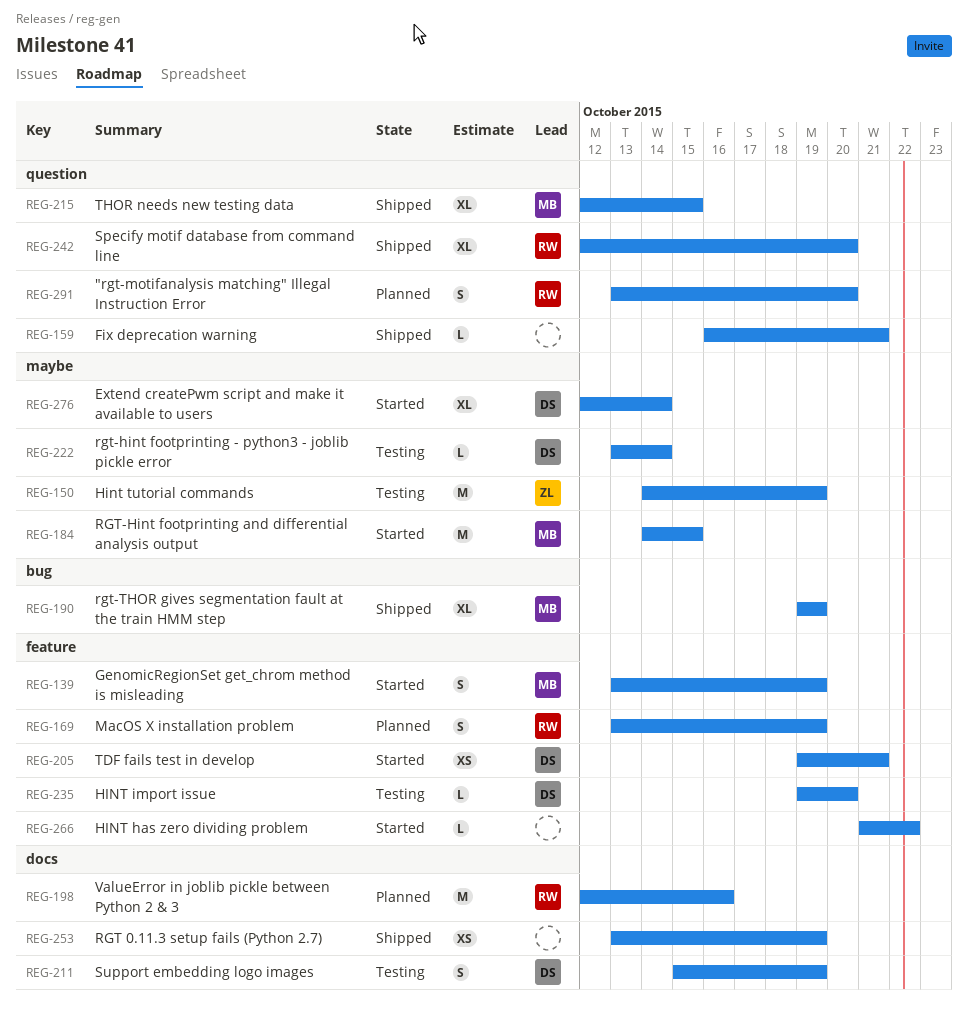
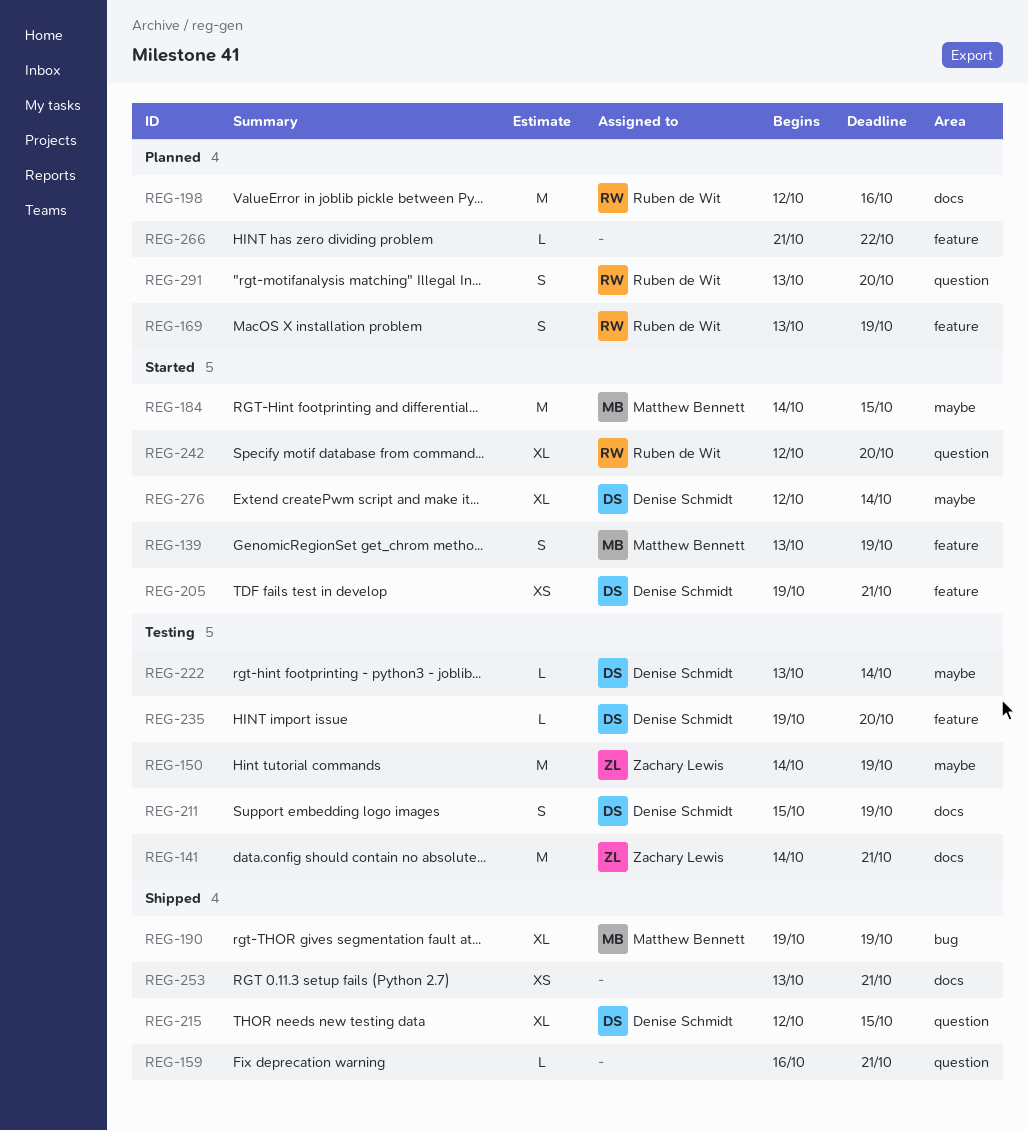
REG-141: none -> present
REG-215, owner: Matthew Bennett -> Denise Schmidt
REG-242, status: Shipped -> Started
REG-253, due: Oct 19 -> Oct 21
REG-266, status: Started -> Planned

